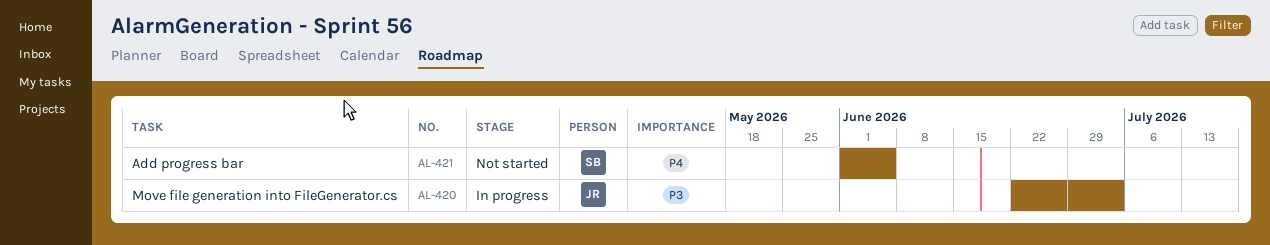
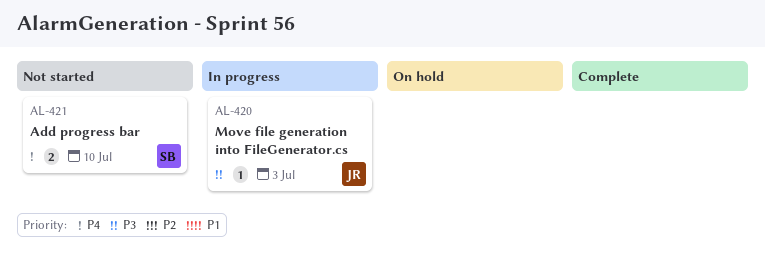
AL-421, due: Jun 5 -> Jul 10

